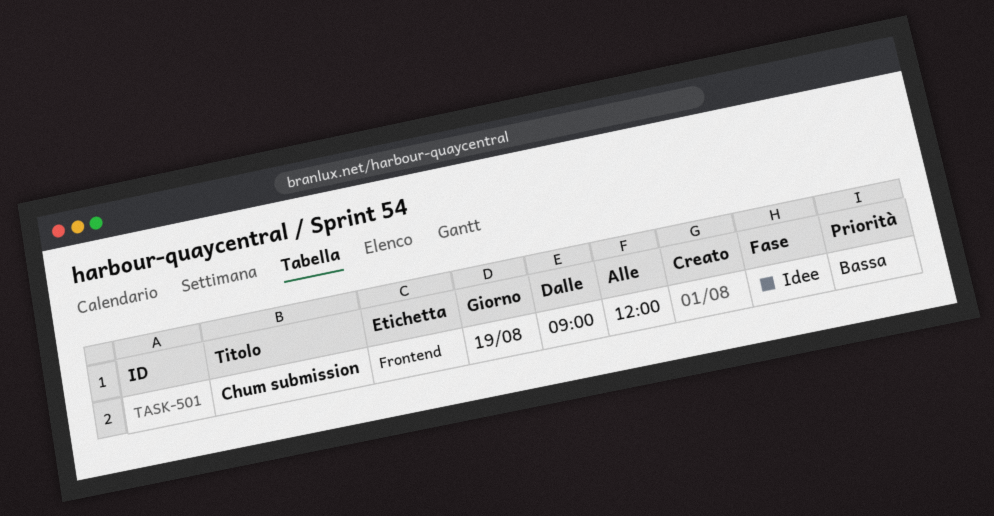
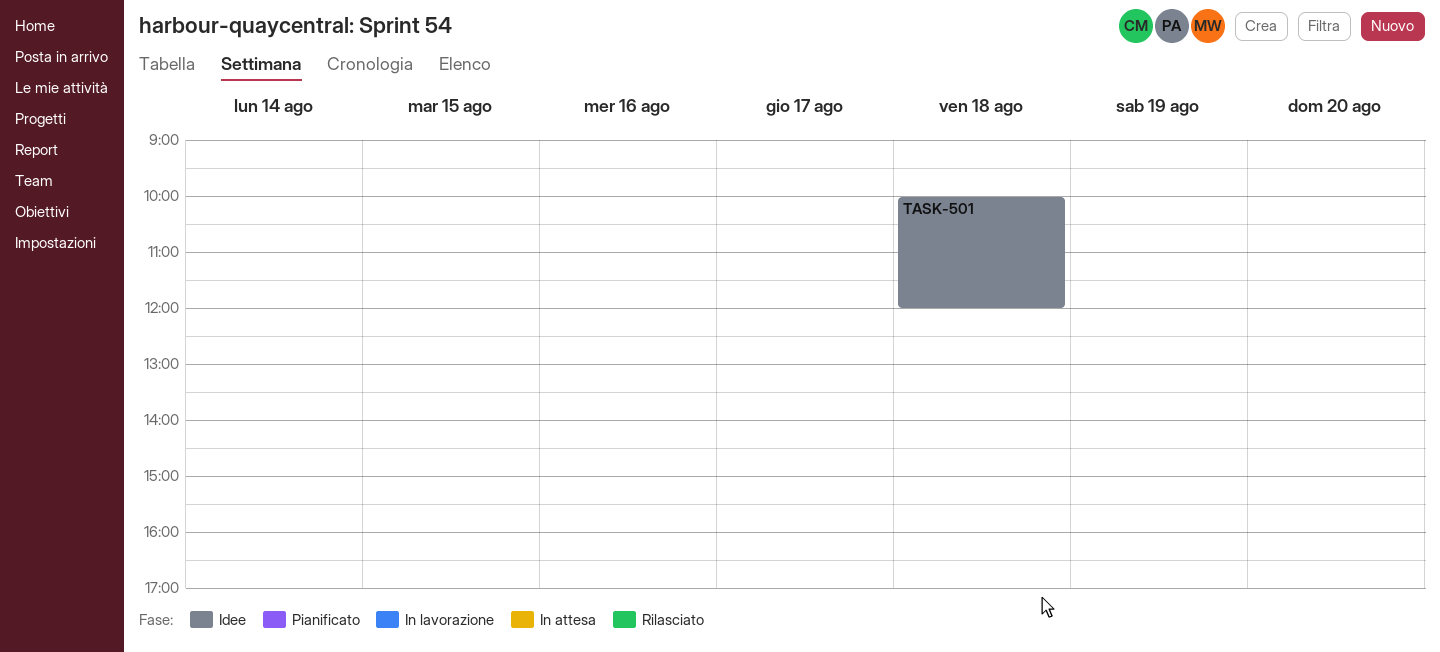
TASK-501, day: Aug 19 -> Aug 18
TASK-501, begins: 09:00 -> 10:00

